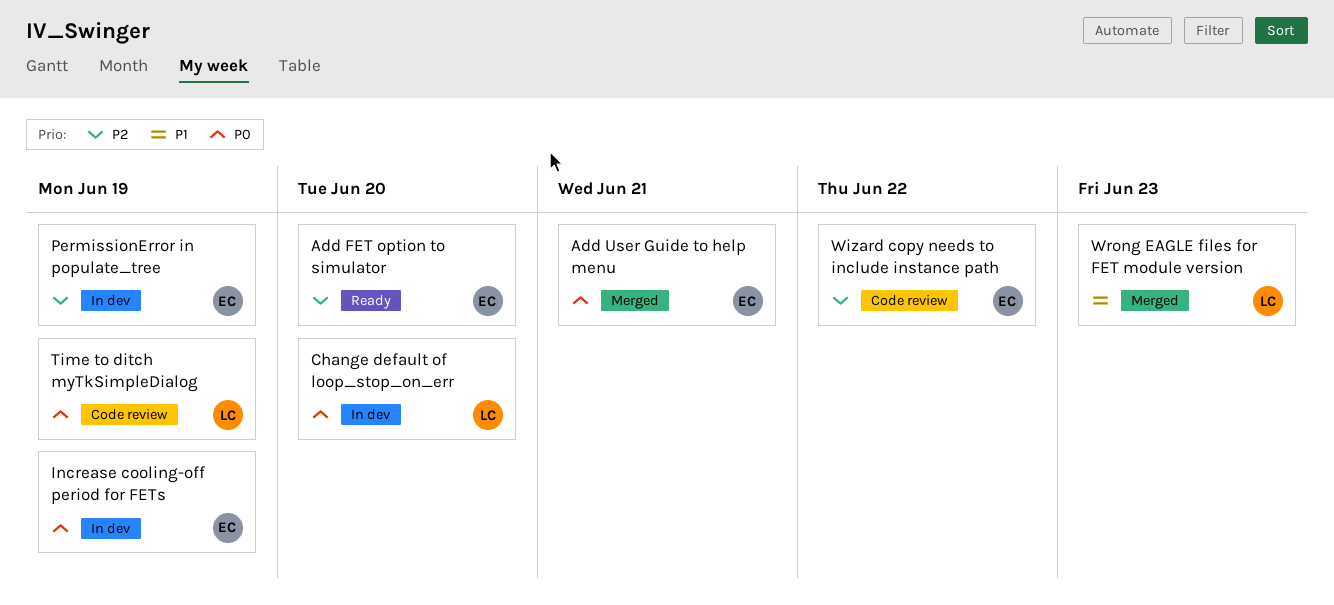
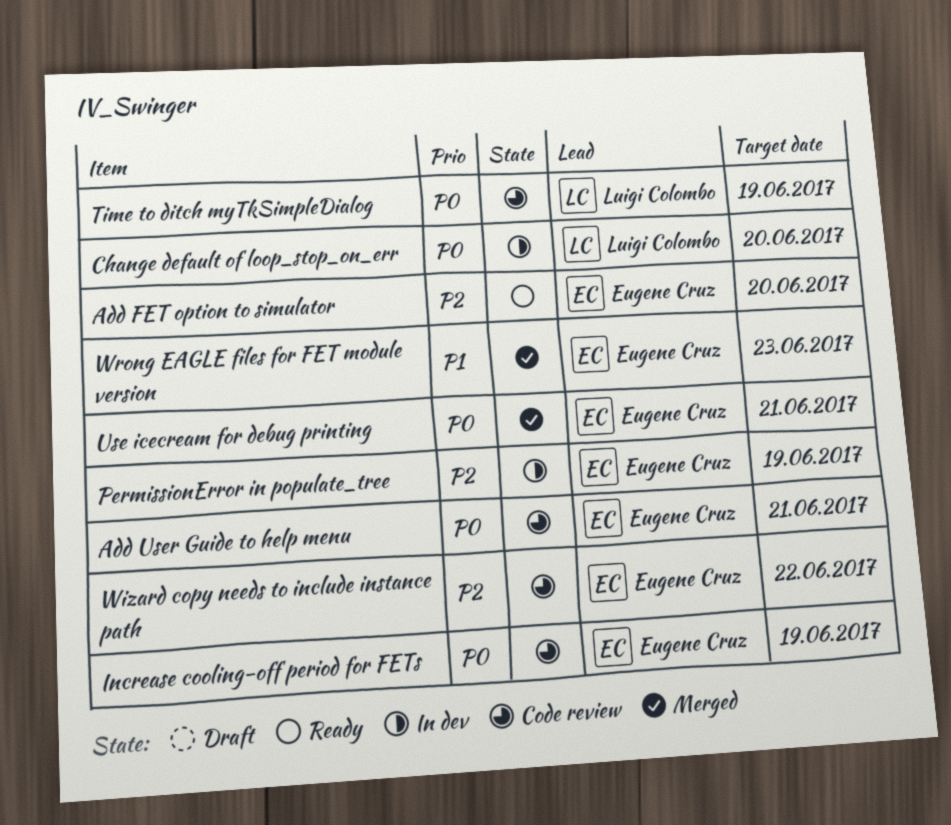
Add User Guide to help menu, status: Merged -> Code review
Increase cooling-off period for FETs, status: In dev -> Code review
Use icecream for debug printing: none -> present
Wrong EAGLE files for FET module version, owner: Luigi Colombo -> Eugene Cruz

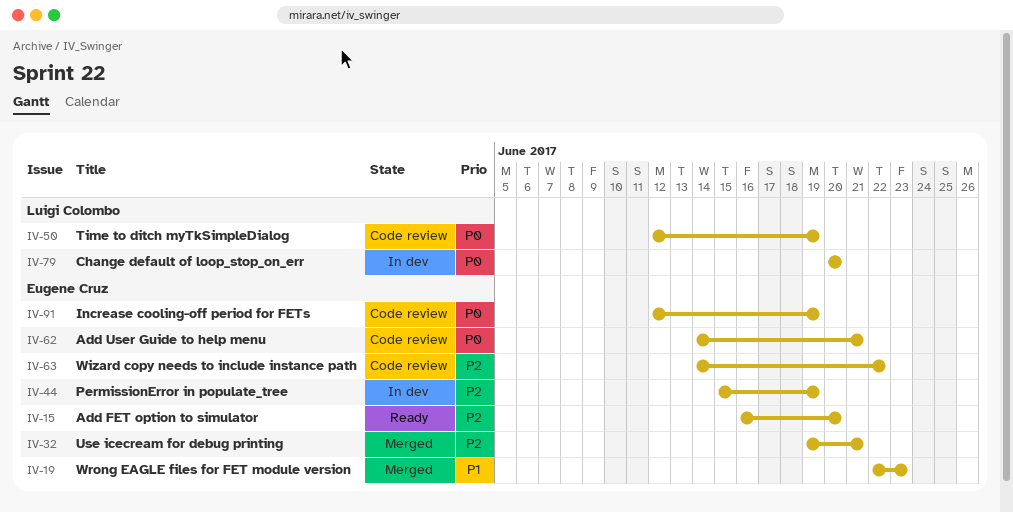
Use icecream for debug printing, priority: P0 -> P2

